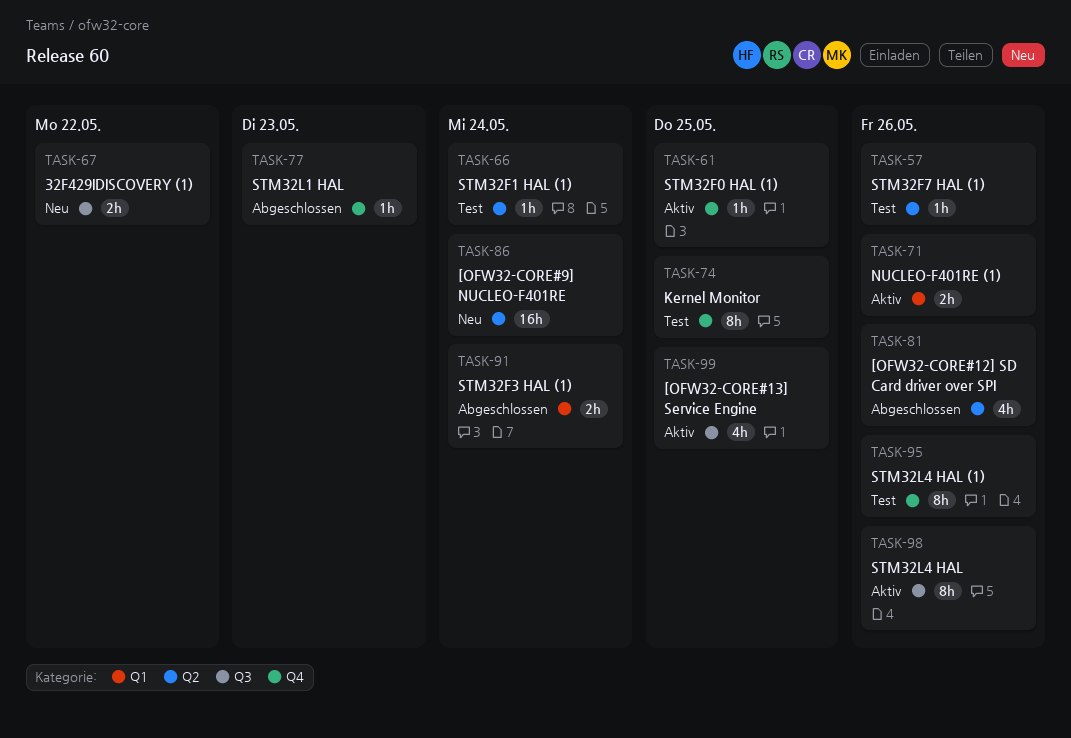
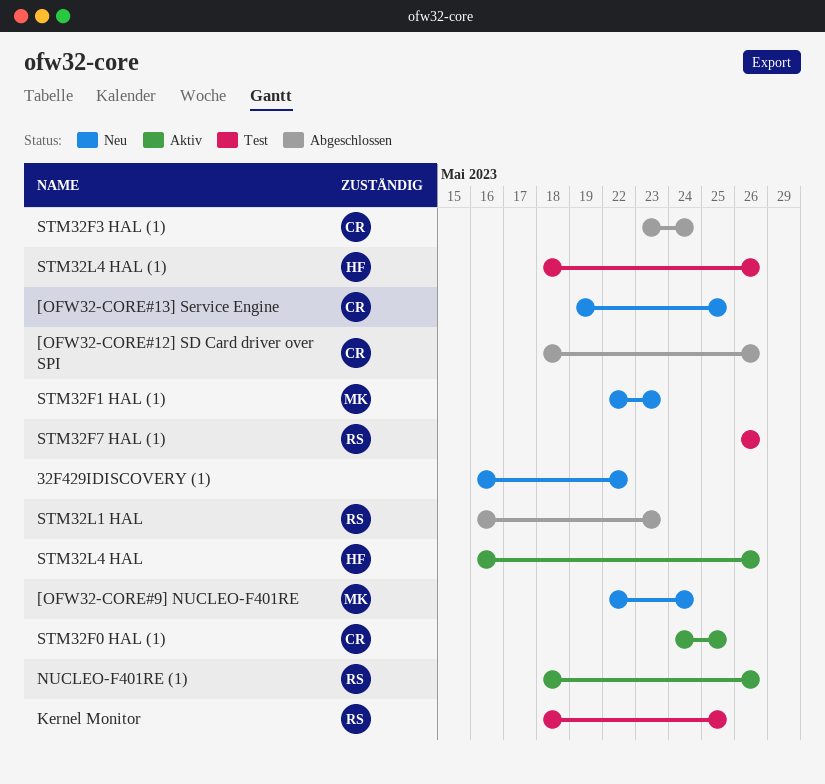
[OFW32-CORE#13] Service Engine, status: Aktiv -> Neu
STM32F1 HAL (1), status: Test -> Neu
STM32F1 HAL (1), due: May 24 -> May 23

